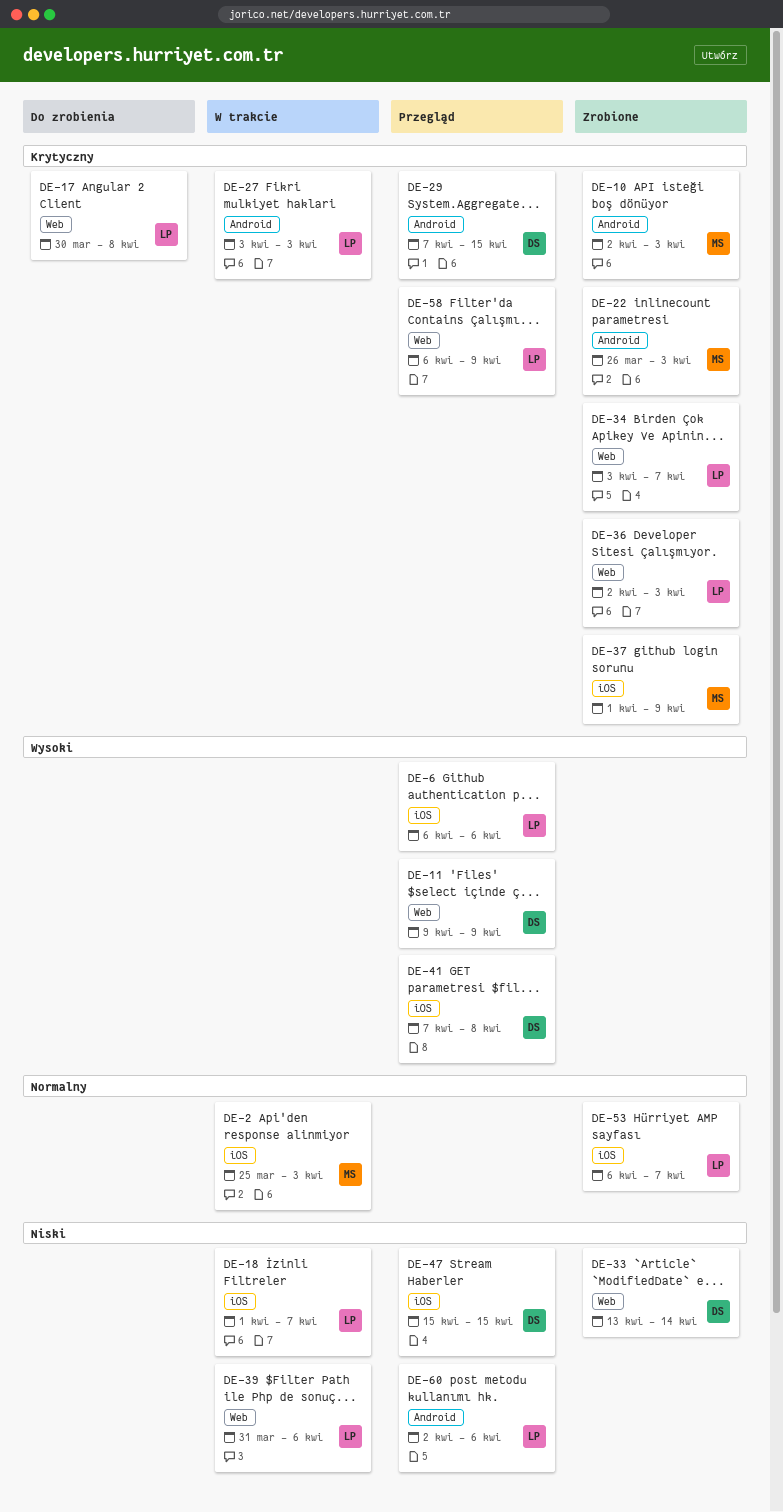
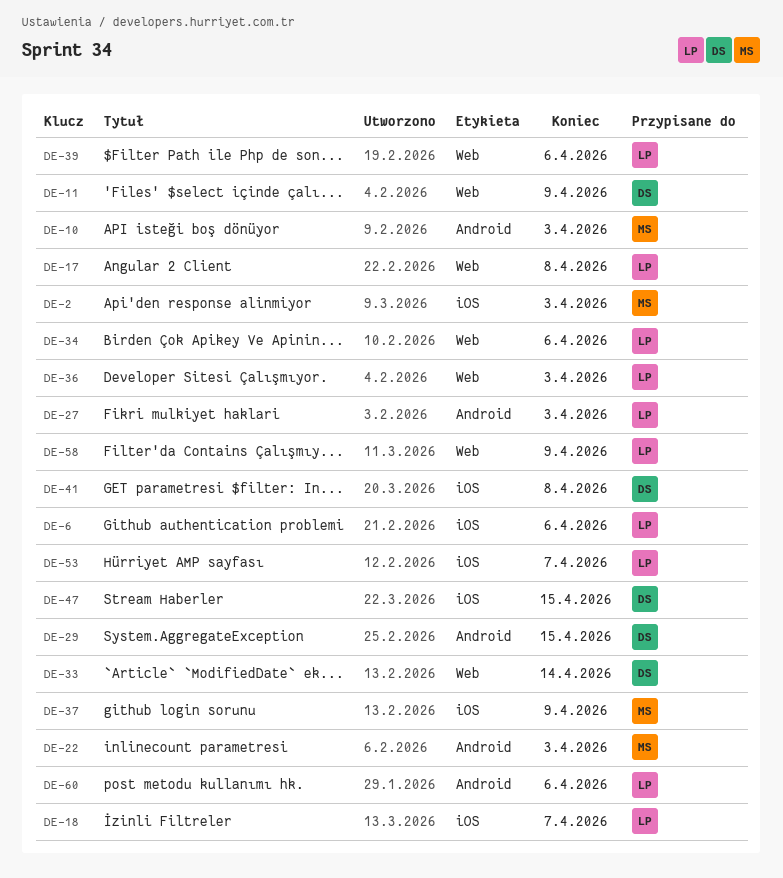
DE-34, due: Apr 7 -> Apr 6

